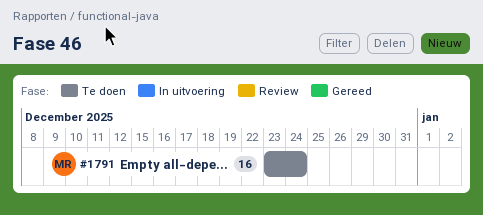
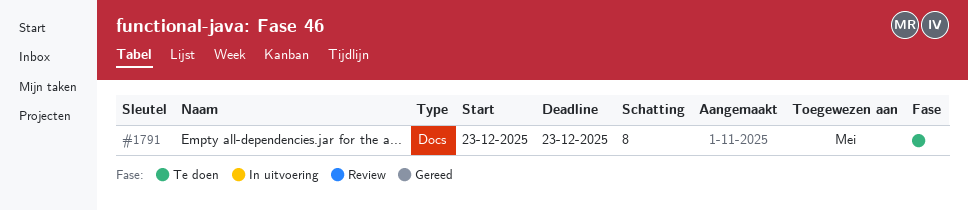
#1791, estimate: 16 -> 8
#1791, due: Dec 24 -> Dec 23

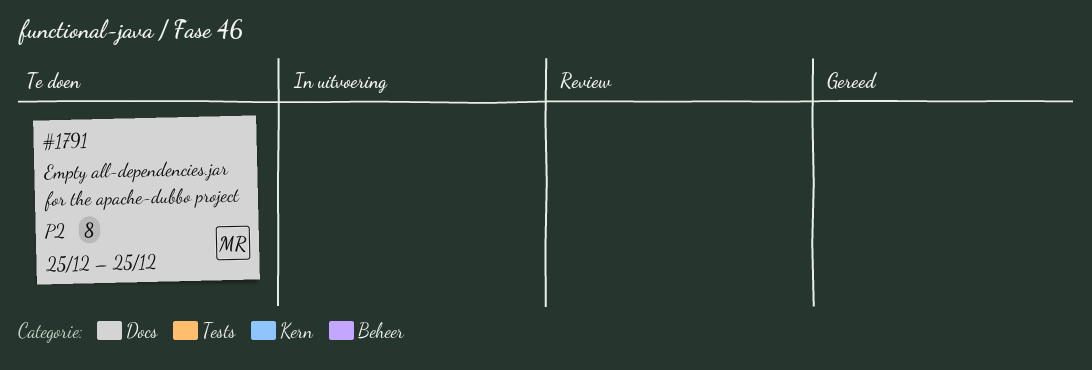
#1791, start: Dec 23 -> Dec 25
#1791, due: Dec 23 -> Dec 25

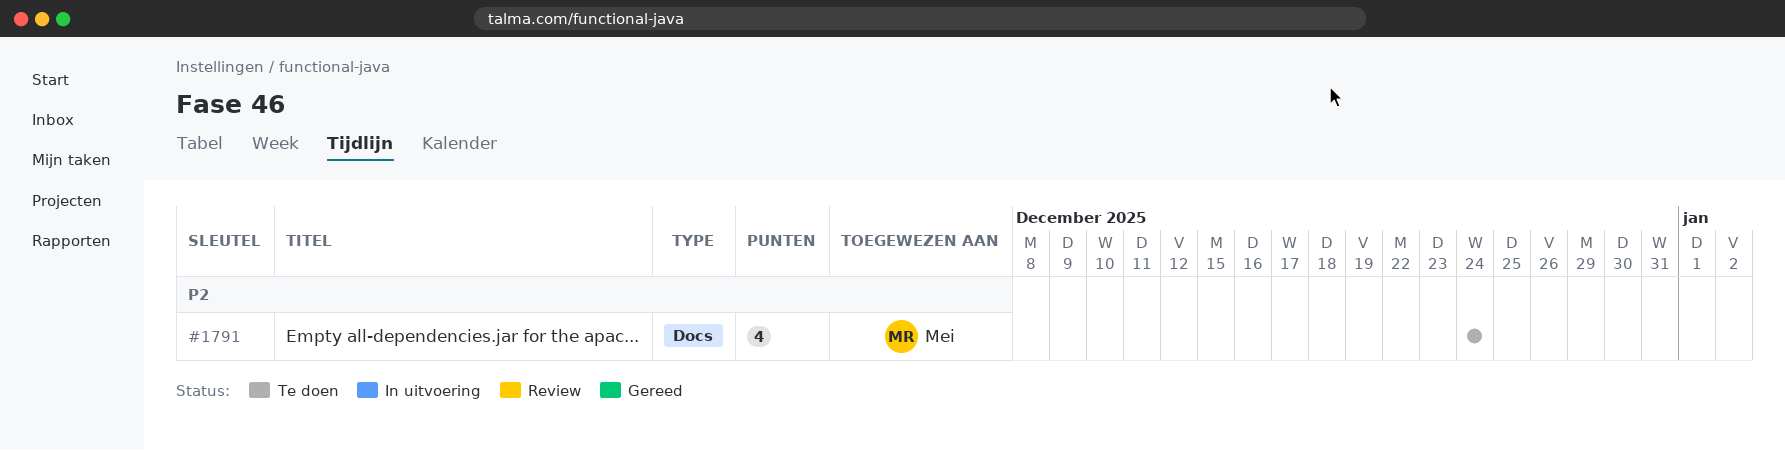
#1791, estimate: 8 -> 4
#1791, start: Dec 25 -> Dec 24
#1791, due: Dec 25 -> Dec 24

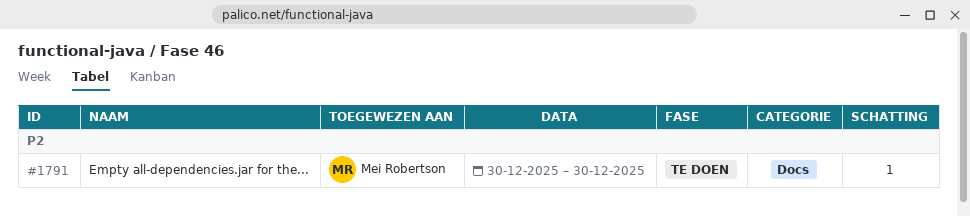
#1791, estimate: 4 -> 1
#1791, start: Dec 24 -> Dec 30
#1791, due: Dec 24 -> Dec 30

